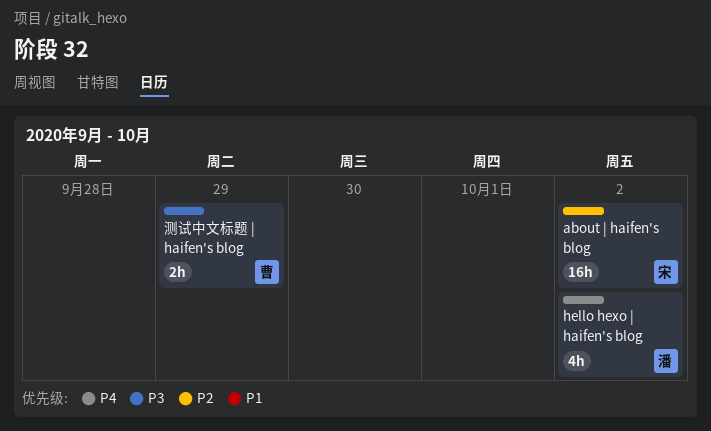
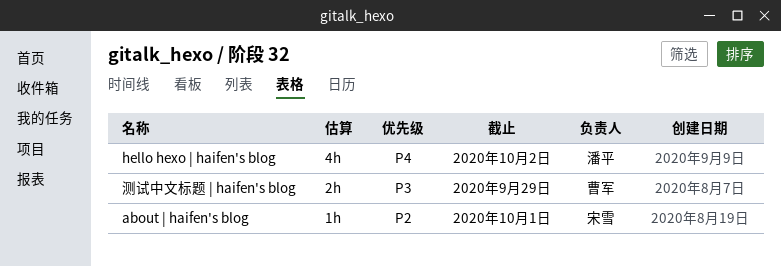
about | haifen's blog, estimate: 16h -> 1h
about | haifen's blog, due: Oct 2 -> Oct 1

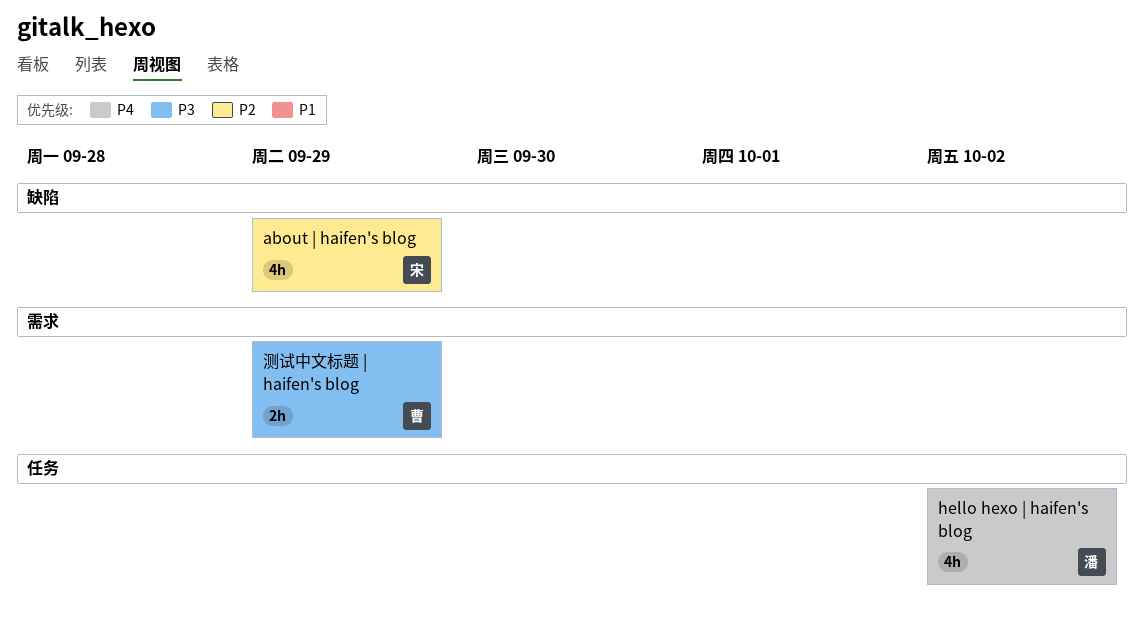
about | haifen's blog, estimate: 1h -> 4h
about | haifen's blog, due: Oct 1 -> Sep 29

